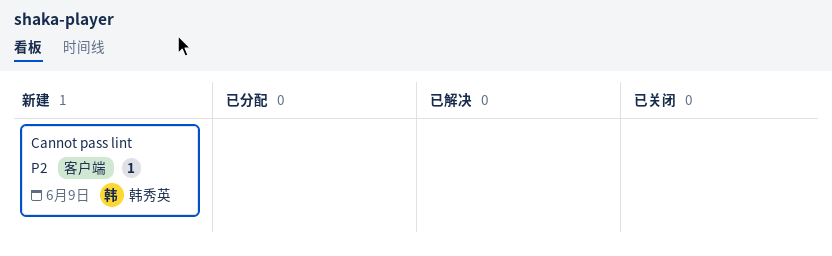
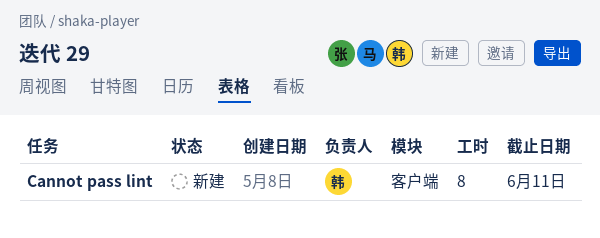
Cannot pass lint, estimate: 1 -> 8
Cannot pass lint, due: Jun 9 -> Jun 11

